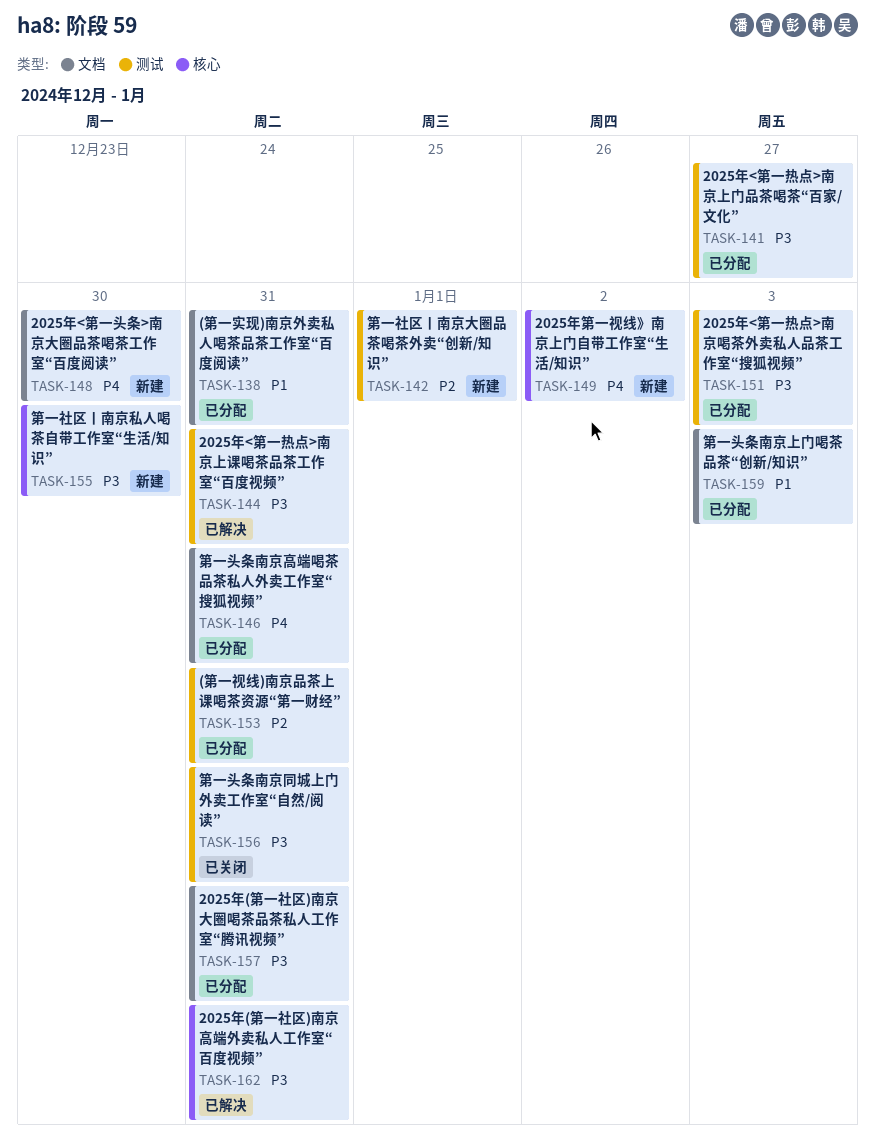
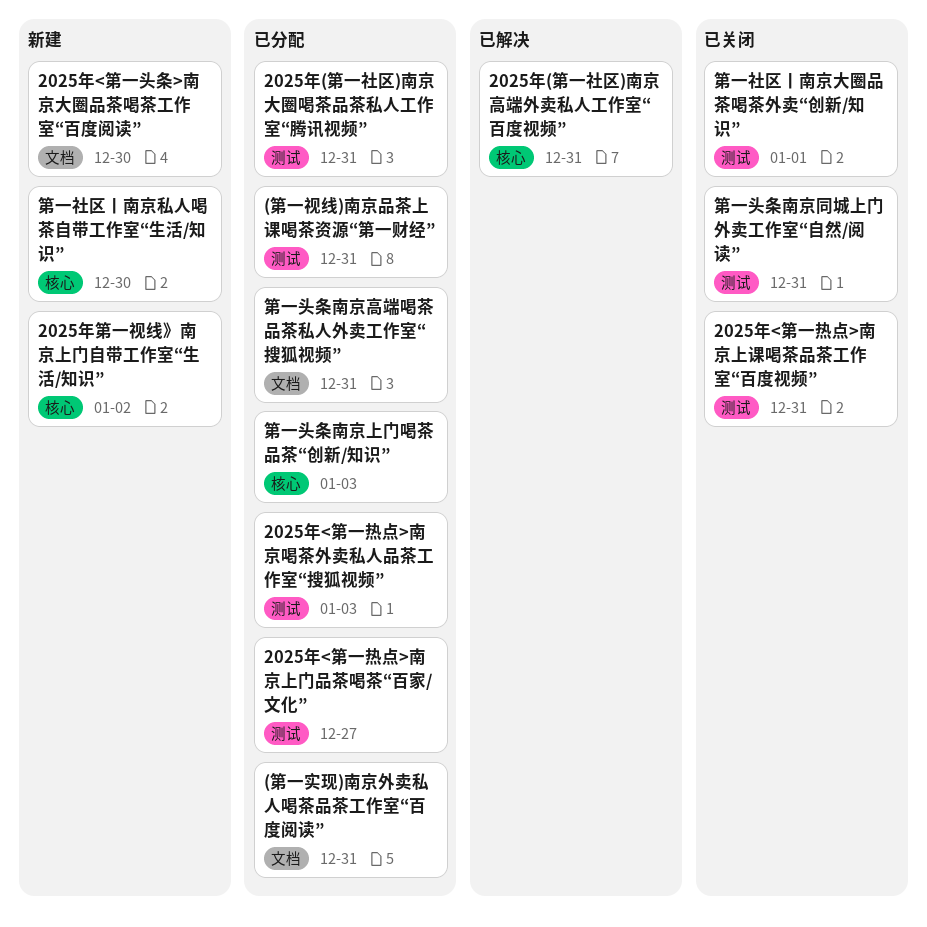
2025年(第一社区)南京大圈喝茶品茶私人工作室“腾讯视频”, label: 文档 -> 测试
2025年<第一热点>南京上课喝茶品茶工作室“百度视频”, status: 已解决 -> 已关闭
第一头条南京上门喝茶品茶“创新/知识”, label: 文档 -> 核心
第一社区丨南京大圈品茶喝茶外卖“创新/知识”, status: 新建 -> 已关闭

